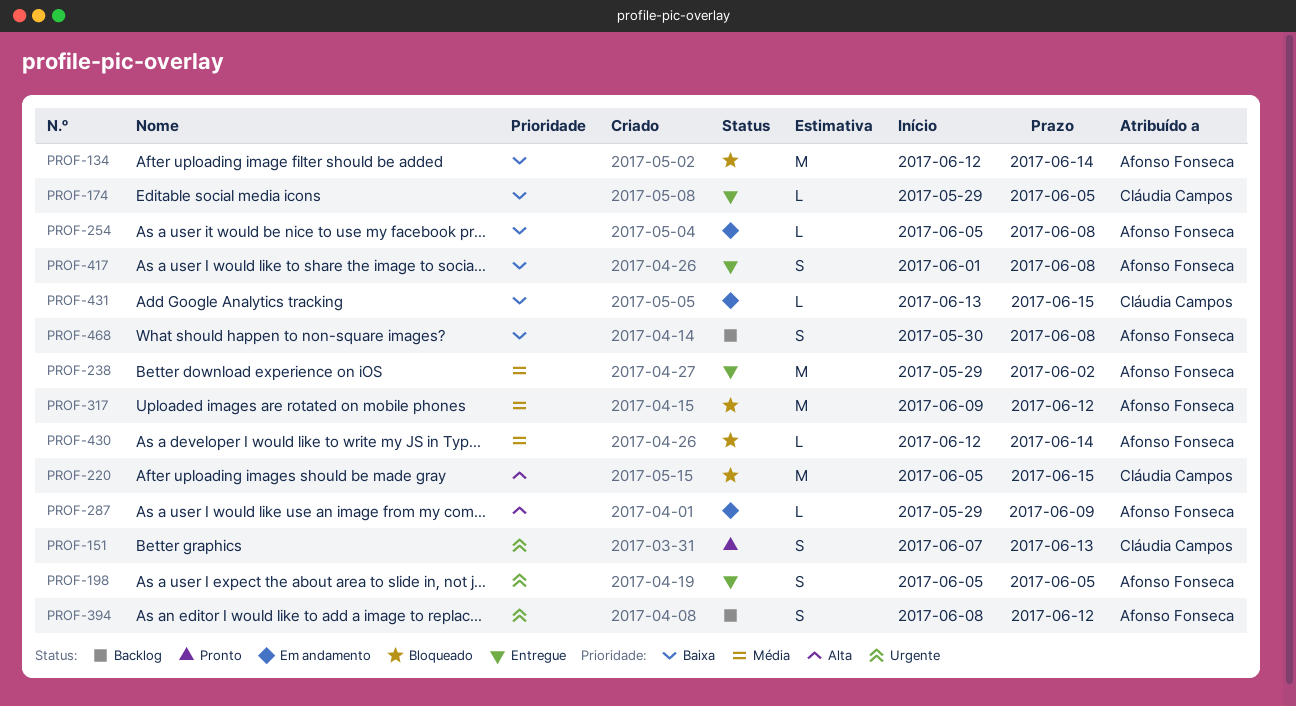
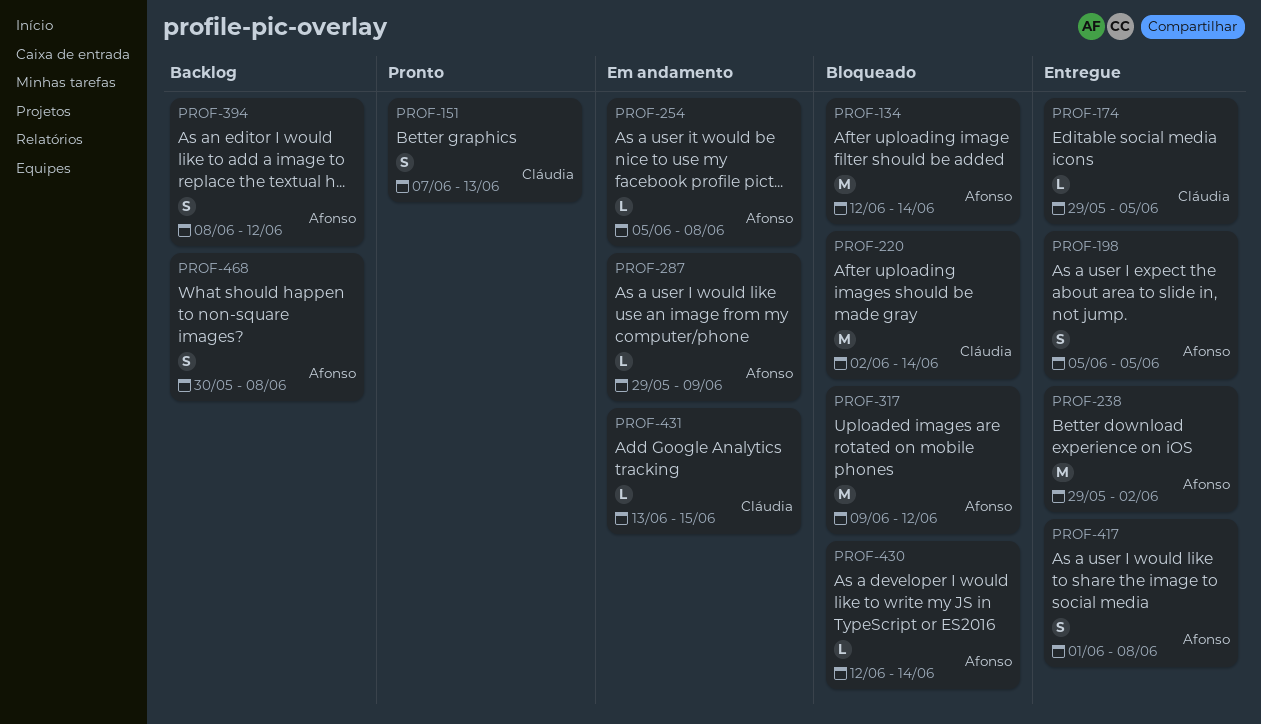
PROF-220, start: Jun 5 -> Jun 2
PROF-220, due: Jun 15 -> Jun 14

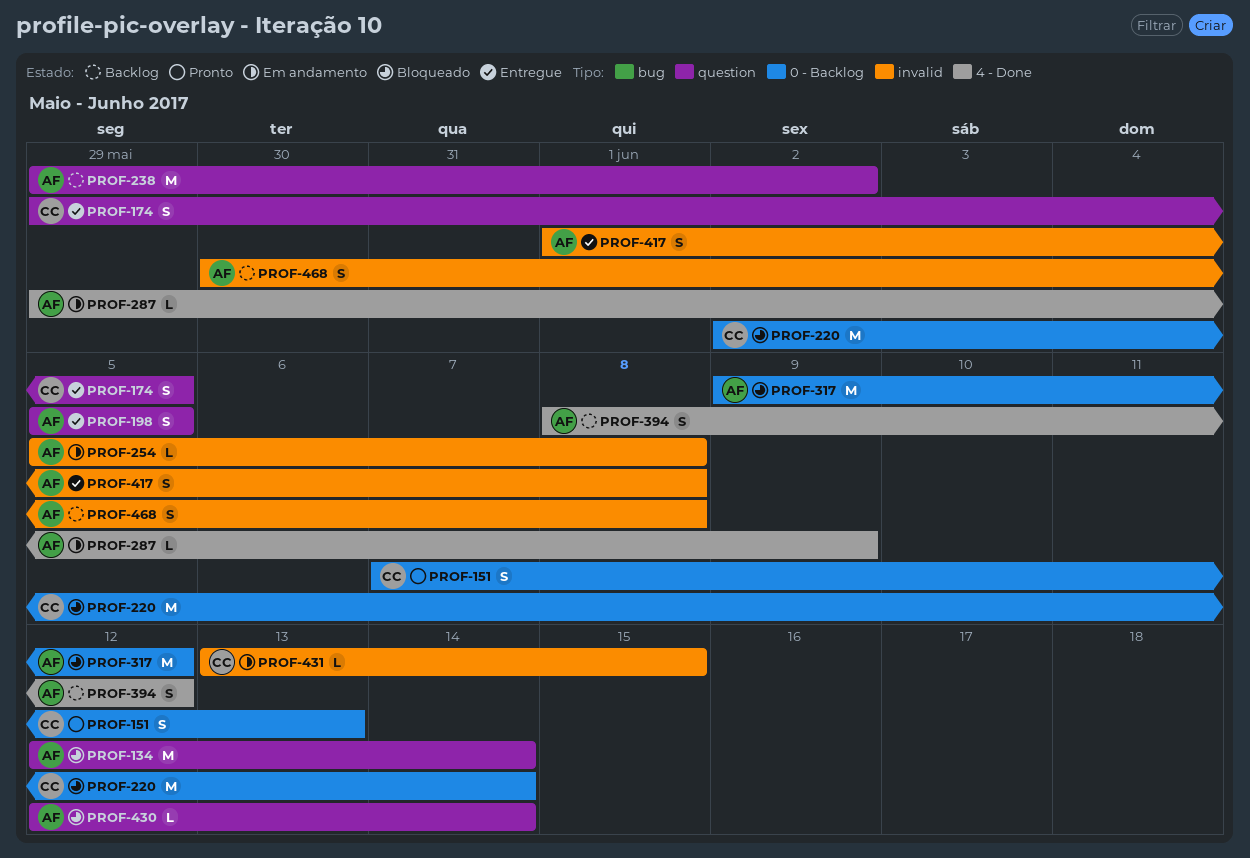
PROF-174, estimate: L -> S
PROF-238, status: Entregue -> Backlog

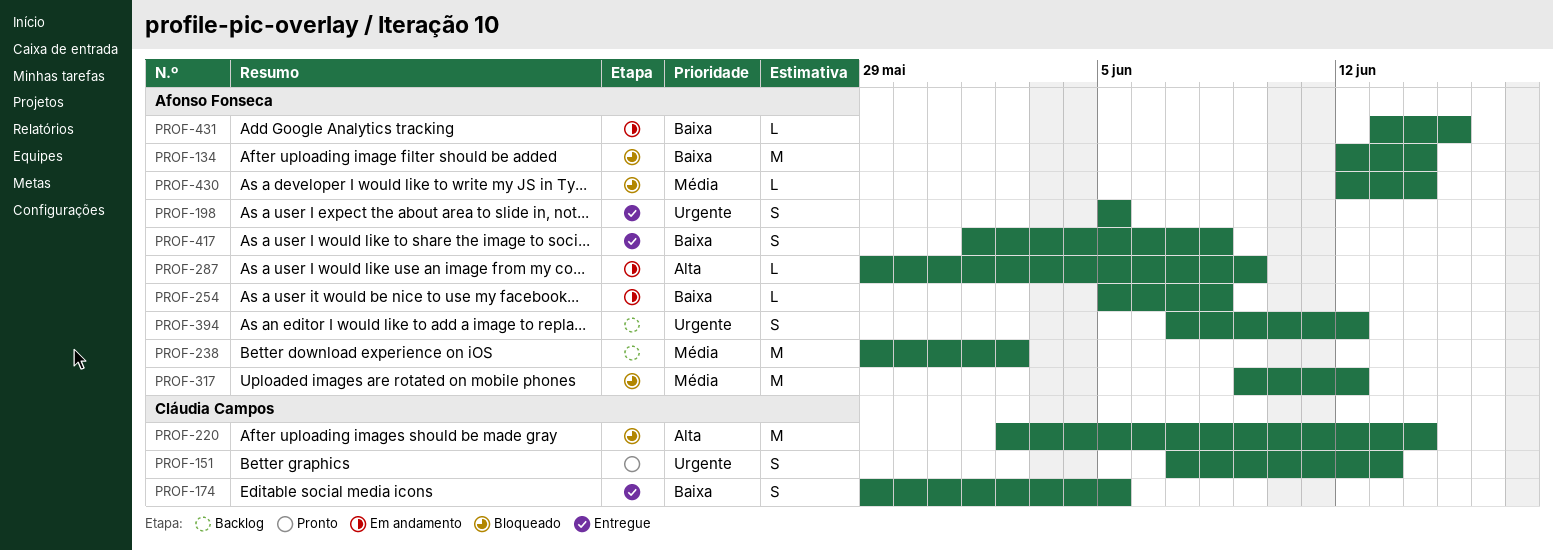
PROF-394, start: Jun 8 -> Jun 7
PROF-431, owner: Cláudia Campos -> Afonso Fonseca
PROF-468: present -> none

